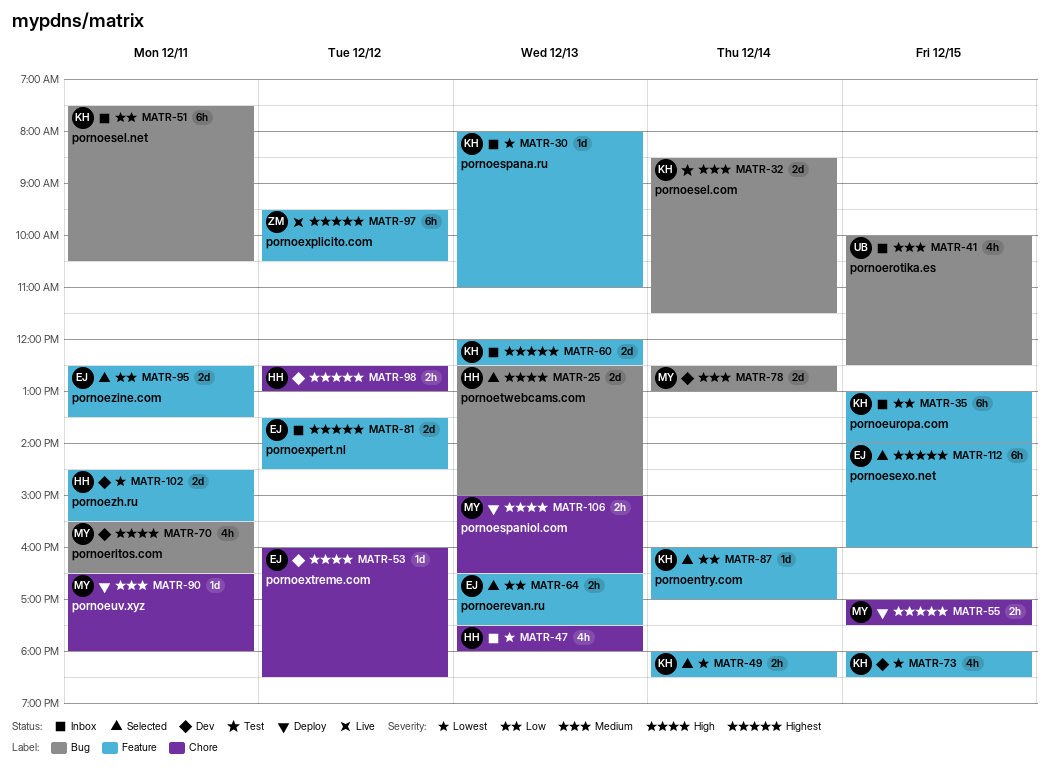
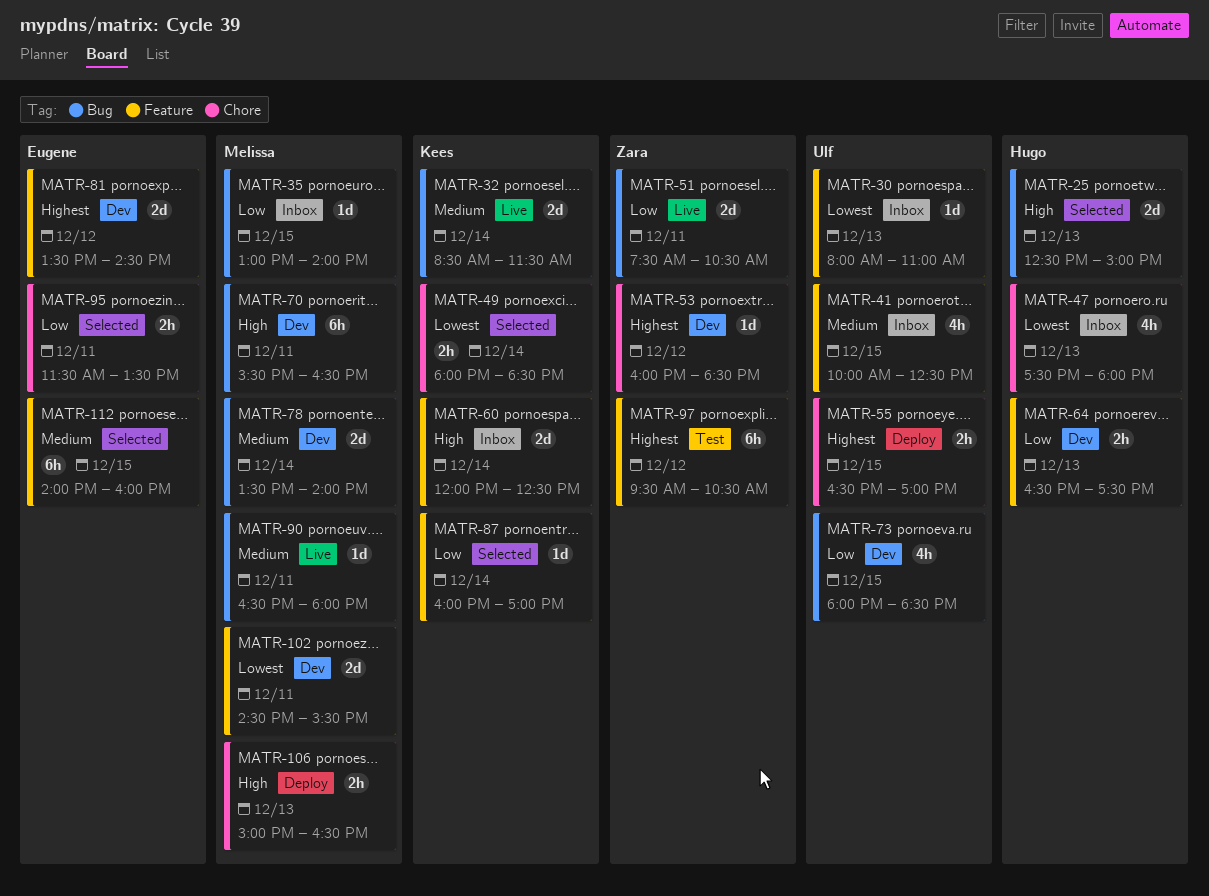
MATR-30, owner: Kees -> Ulf
MATR-32, status: Test -> Live
MATR-35, owner: Kees -> Melissa
MATR-35, label: Feature -> Bug
MATR-35, estimate: 6h -> 1d
MATR-41, label: Bug -> Feature
MATR-49, label: Feature -> Chore
MATR-51, status: Inbox -> Live
MATR-51, owner: Kees -> Zara
MATR-51, estimate: 6h -> 2d
MATR-53, owner: Eugene -> Zara
MATR-53, priority: High -> Highest
MATR-55, owner: Melissa -> Ulf
MATR-55, begins: 17:00 -> 16:30
MATR-55, ends: 17:30 -> 17:00
MATR-60, priority: Highest -> High
MATR-60, day: Dec 13 -> Dec 14
MATR-64, status: Selected -> Dev
MATR-64, owner: Eugene -> Hugo
MATR-70, estimate: 4h -> 6h
MATR-73, owner: Kees -> Ulf
MATR-73, priority: Lowest -> Low
MATR-73, label: Feature -> Bug
MATR-78, begins: 12:30 -> 13:30
MATR-78, ends: 13:00 -> 14:00
MATR-81, status: Inbox -> Dev
MATR-90, status: Deploy -> Live
MATR-90, label: Chore -> Bug
MATR-95, label: Feature -> Chore
MATR-95, estimate: 2d -> 2h
MATR-95, begins: 12:30 -> 11:30
MATR-97, status: Live -> Test
MATR-98: present -> none
MATR-102, owner: Hugo -> Melissa
MATR-112, priority: Highest -> Medium

